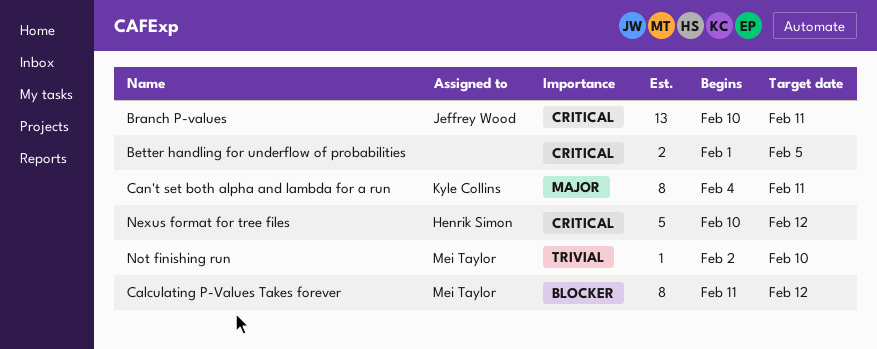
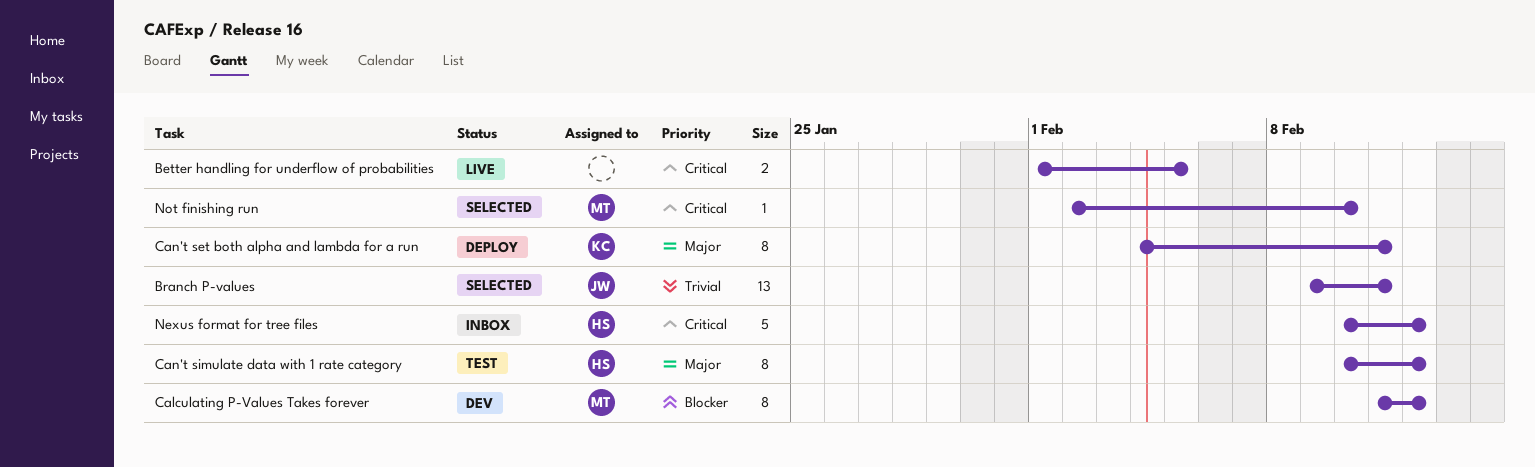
Branch P-values, priority: Critical -> Trivial
Branch P-values, start: Feb 10 -> Feb 9
Can't simulate data with 1 rate category: none -> present
Not finishing run, priority: Trivial -> Critical

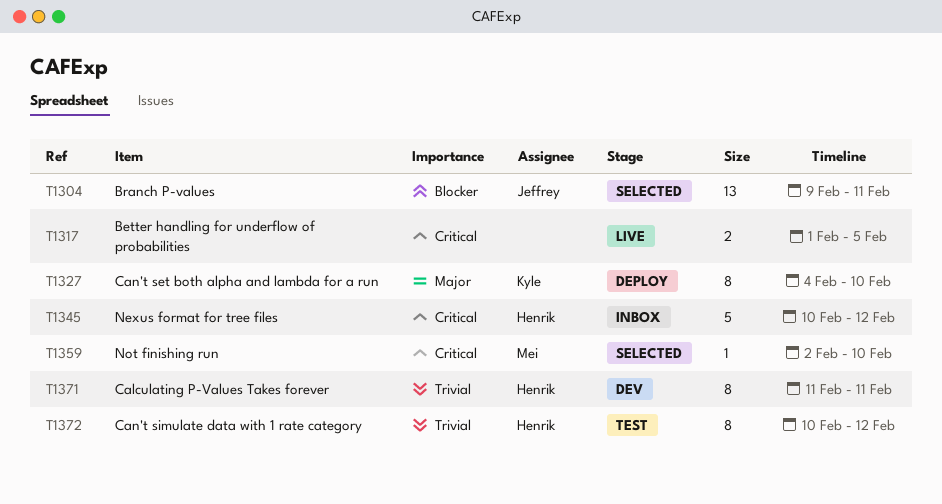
Branch P-values, priority: Trivial -> Blocker
Calculating P-Values Takes forever, owner: Mei -> Henrik
Calculating P-Values Takes forever, priority: Blocker -> Trivial
Calculating P-Values Takes forever, due: Feb 12 -> Feb 11
Can't set both alpha and lambda for a run, due: Feb 11 -> Feb 10
Can't simulate data with 1 rate category, priority: Major -> Trivial

